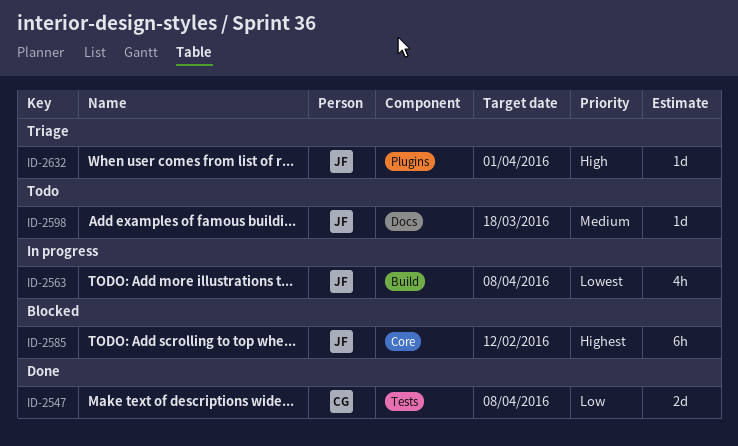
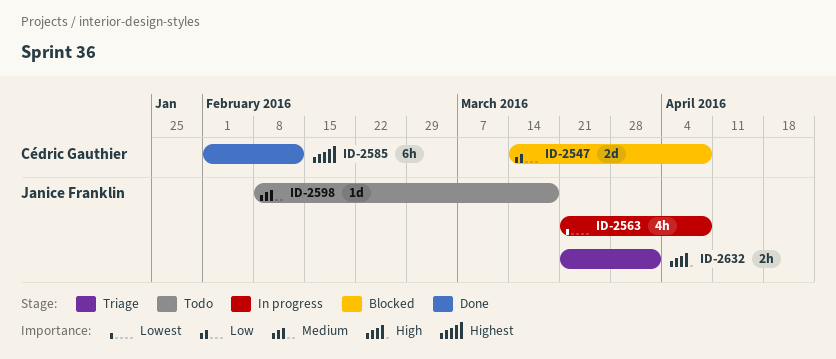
ID-2547, status: Done -> Blocked
ID-2585, status: Blocked -> Done
ID-2585, owner: Janice Franklin -> Cédric Gauthier
ID-2632, estimate: 1d -> 2h

